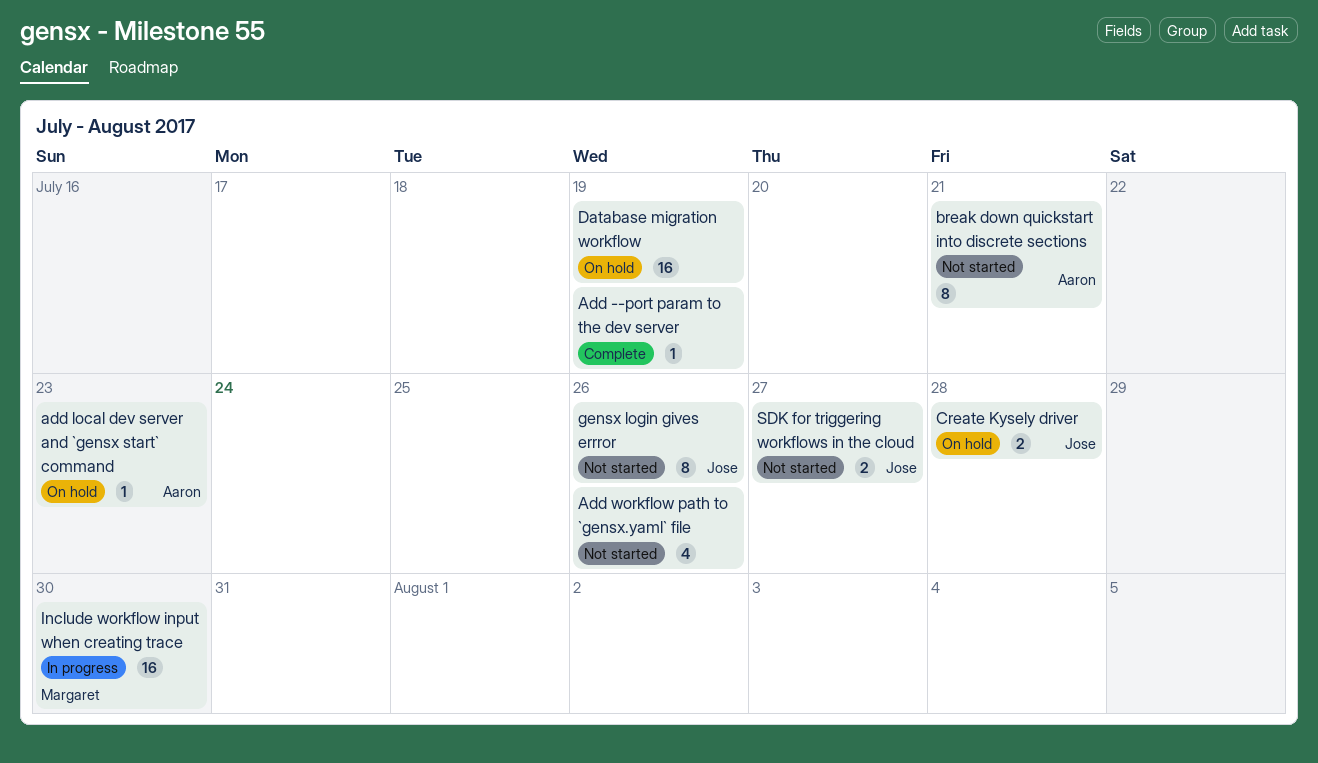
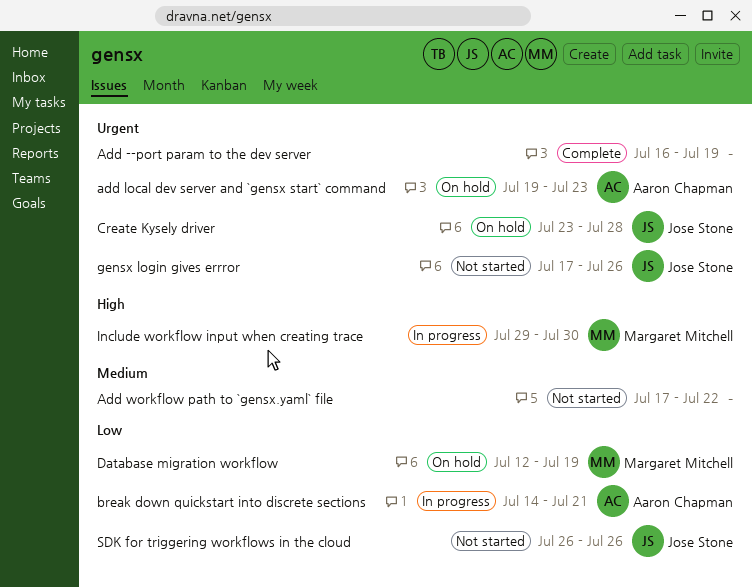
Add workflow path to `gensx.yaml` file, due: Jul 26 -> Jul 22
break down quickstart into discrete sections, status: Not started -> In progress
Database migration workflow, owner: none -> Margaret Mitchell
SDK for triggering workflows in the cloud, due: Jul 27 -> Jul 26

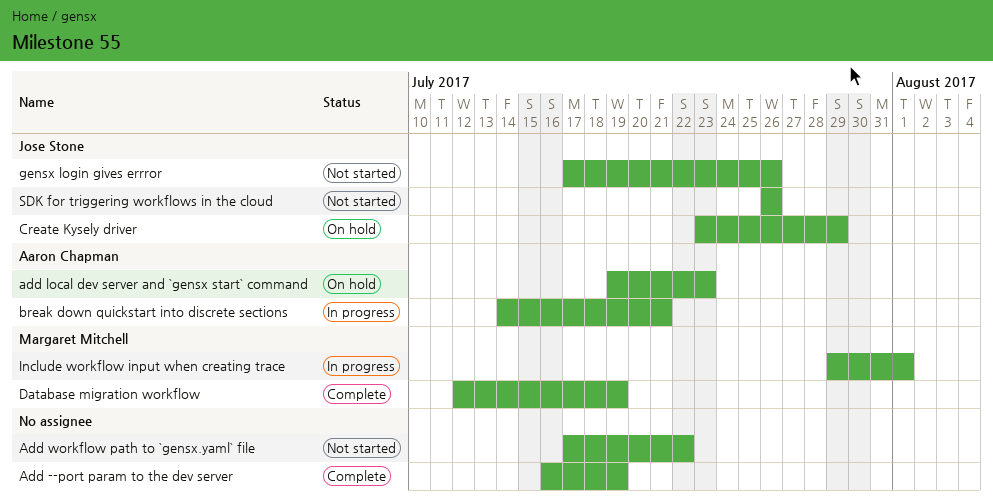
Create Kysely driver, due: Jul 28 -> Jul 29
Database migration workflow, status: On hold -> Complete
Include workflow input when creating trace, due: Jul 30 -> Aug 1

